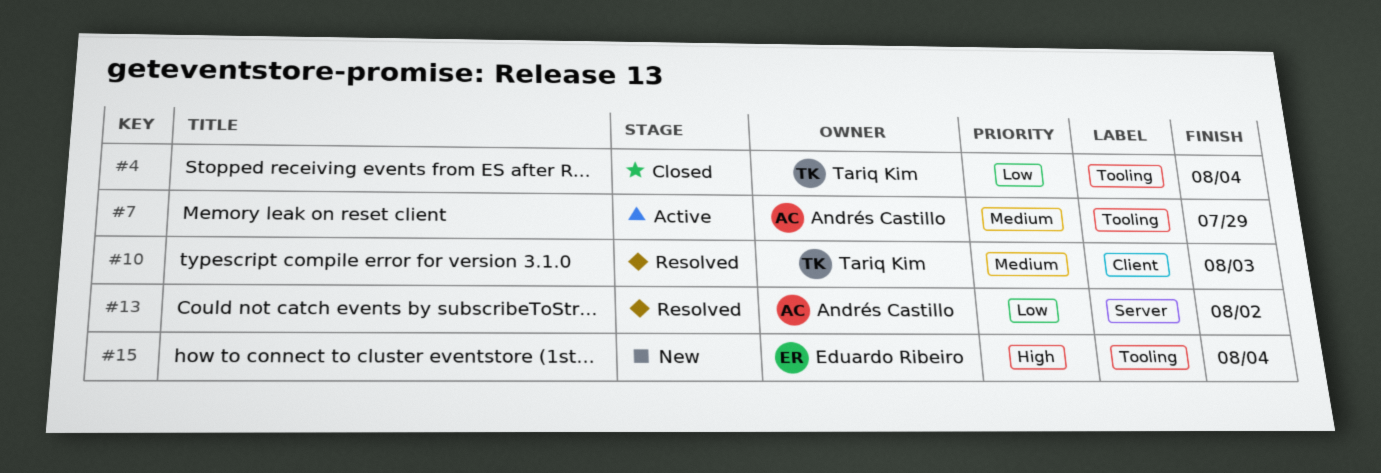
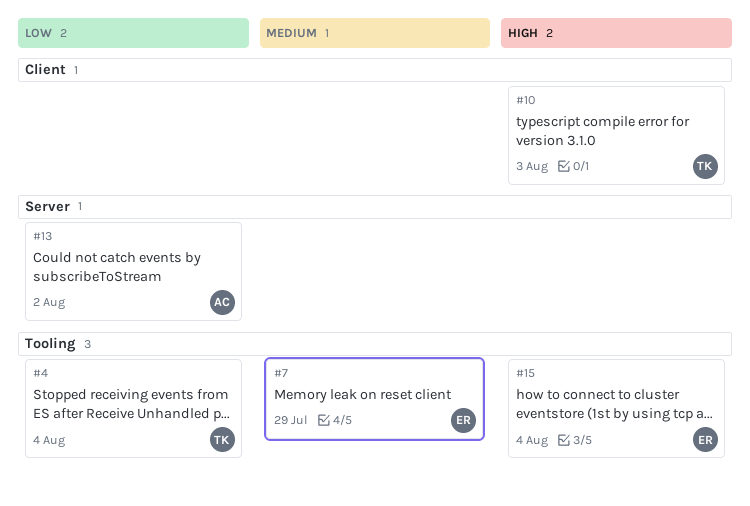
#7, owner: Andrés Castillo -> Eduardo Ribeiro
#10, priority: Medium -> High

